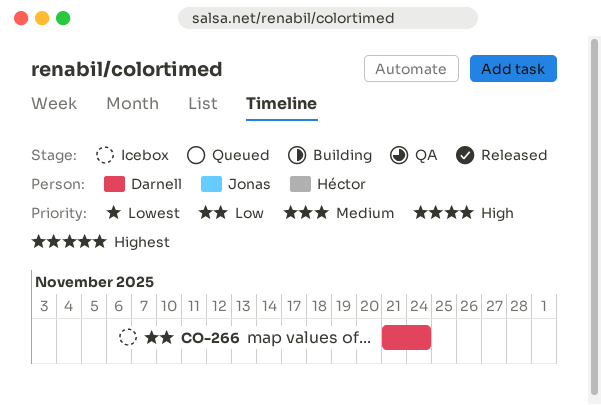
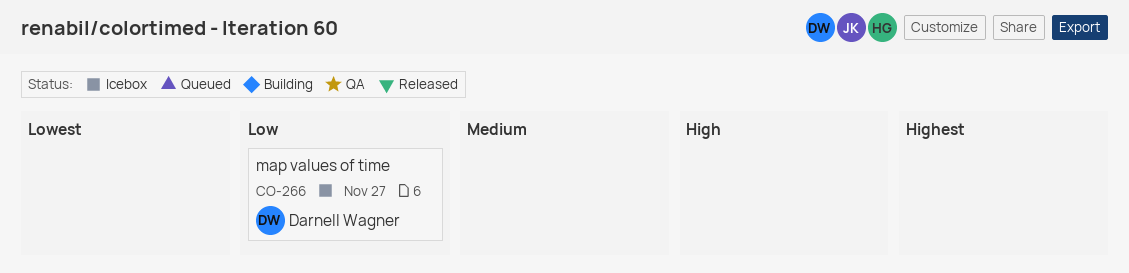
CO-266, due: Nov 24 -> Nov 27

